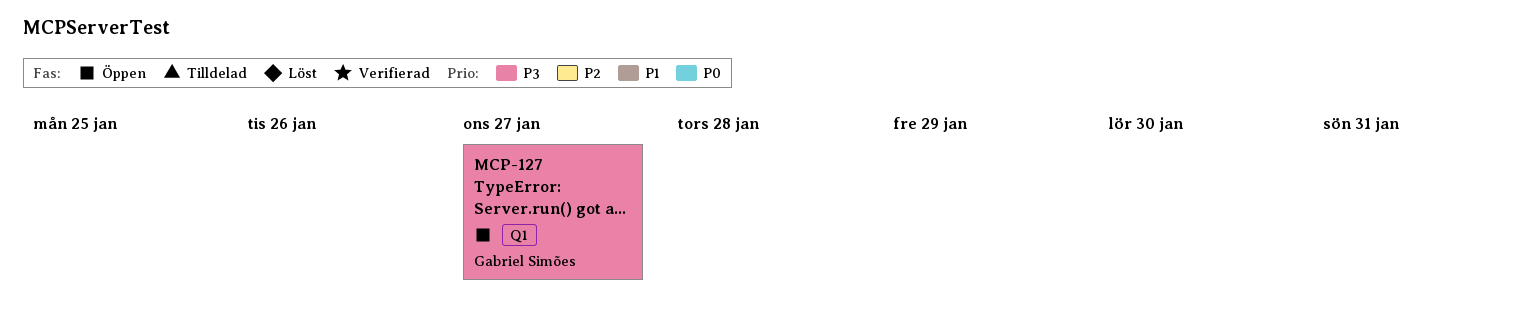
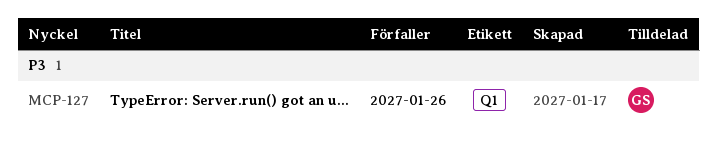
MCP-127, due: Jan 27 -> Jan 26

